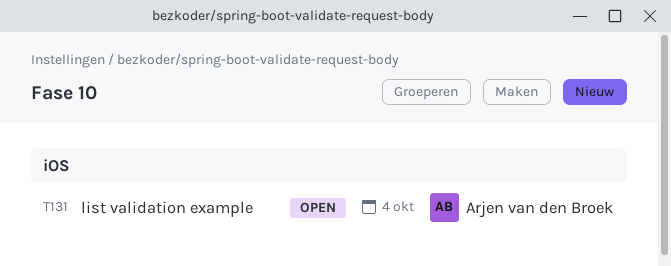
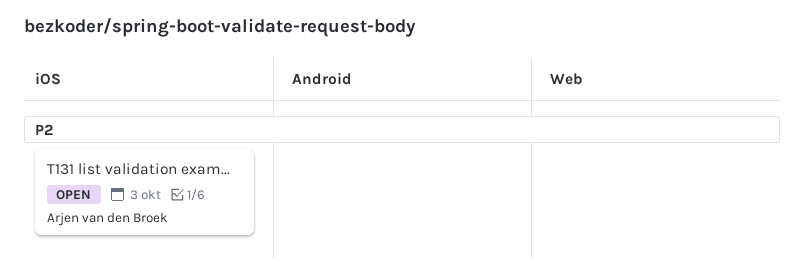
T131, due: Oct 4 -> Oct 3

